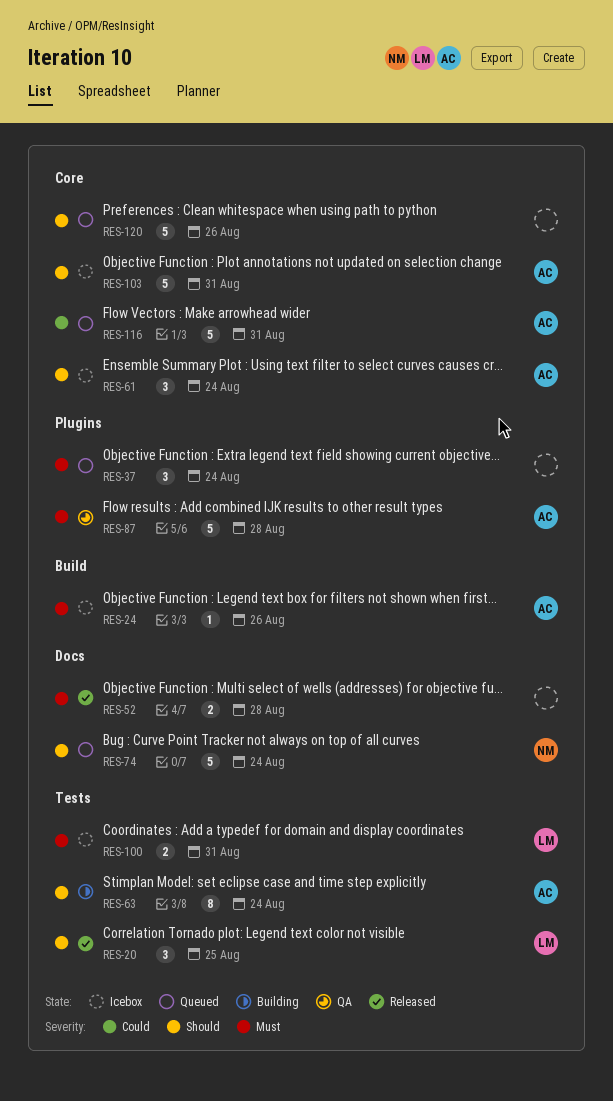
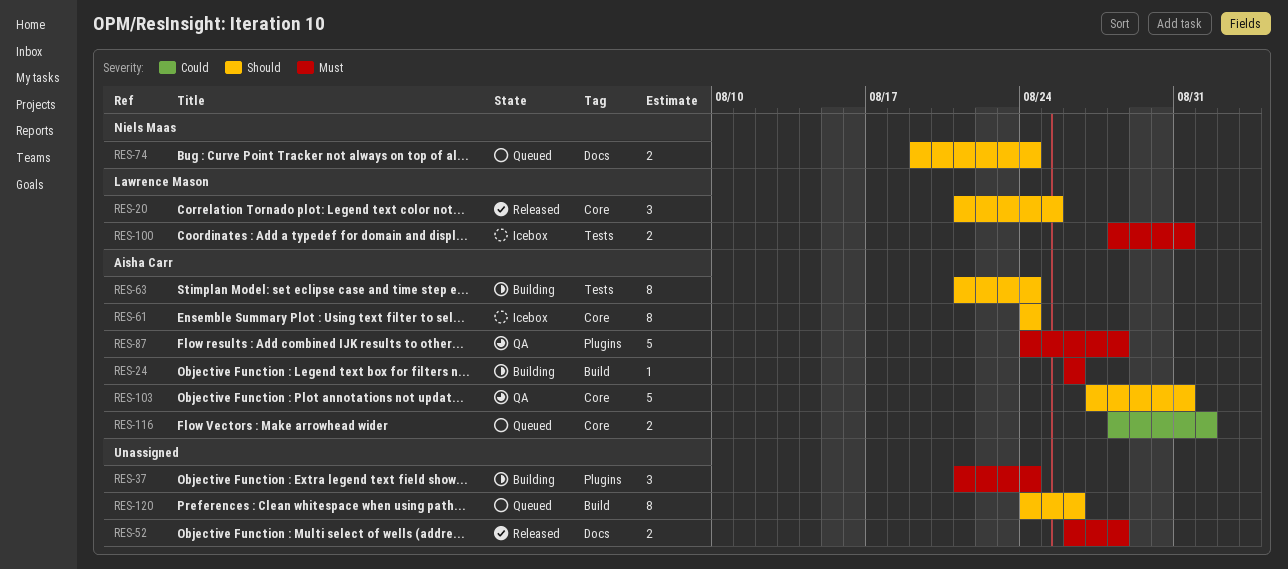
RES-20, label: Tests -> Core
RES-24, status: Icebox -> Building
RES-37, status: Queued -> Building
RES-61, estimate: 3 -> 8
RES-74, estimate: 5 -> 2
RES-103, status: Icebox -> QA
RES-116, estimate: 5 -> 2
RES-116, due: Aug 31 -> Sep 1
RES-120, label: Core -> Build
RES-120, estimate: 5 -> 8

